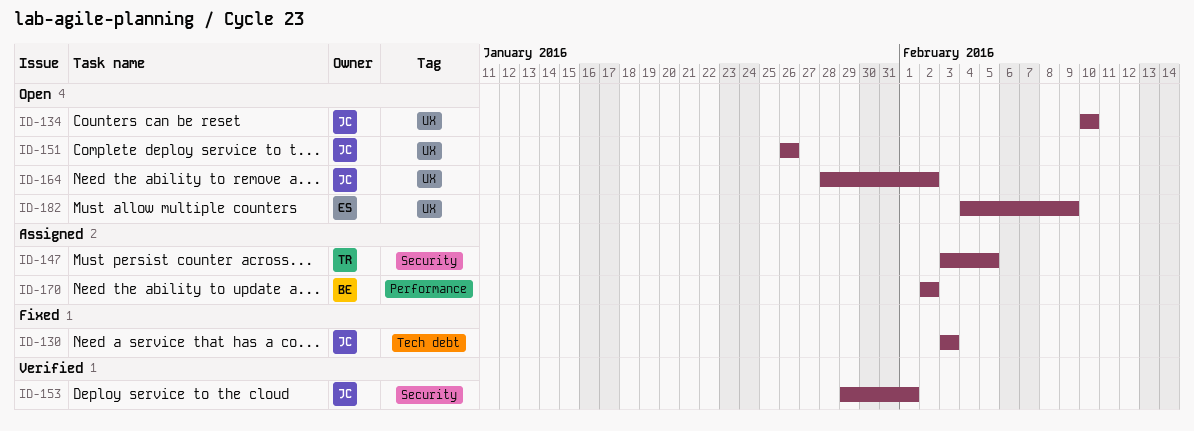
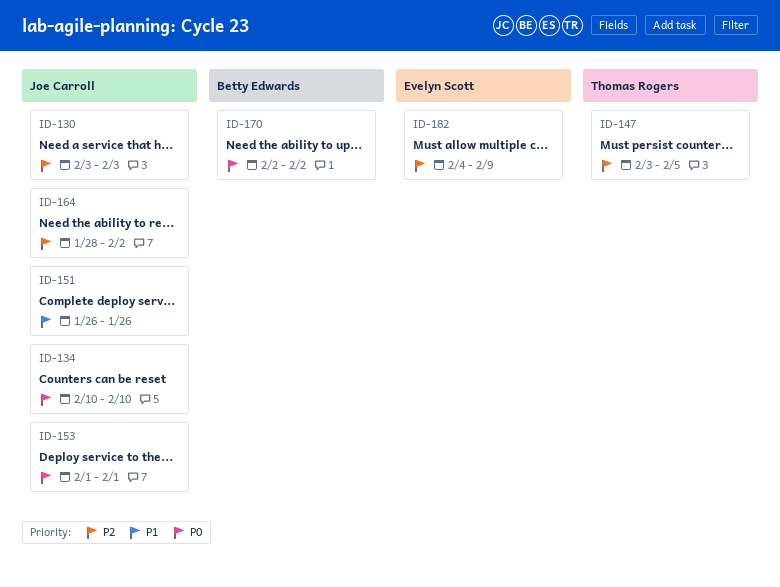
ID-153, start: Jan 29 -> Feb 1

